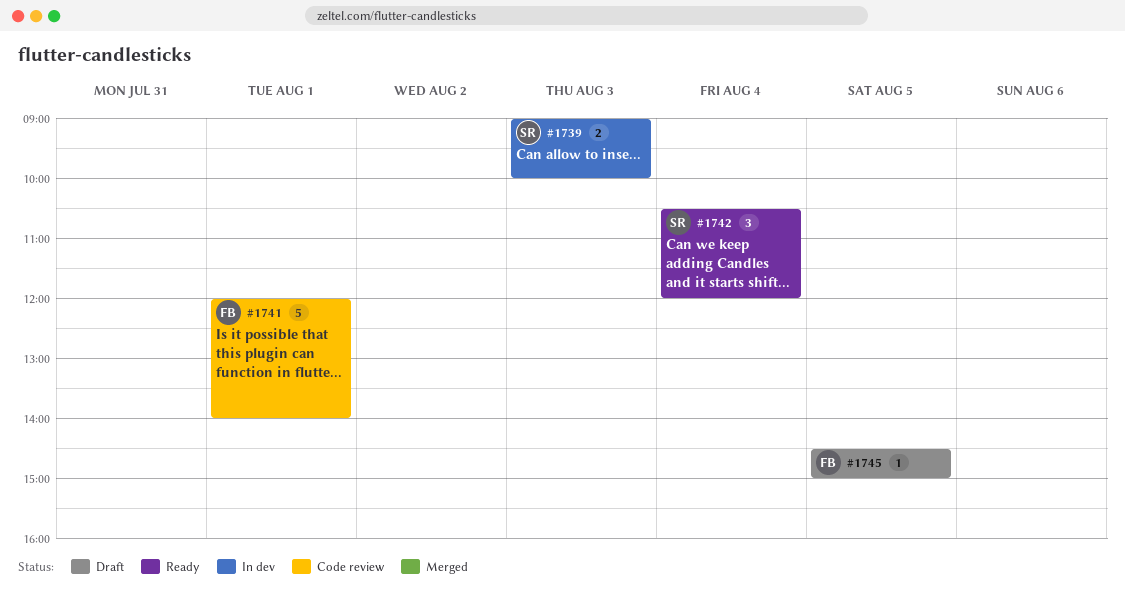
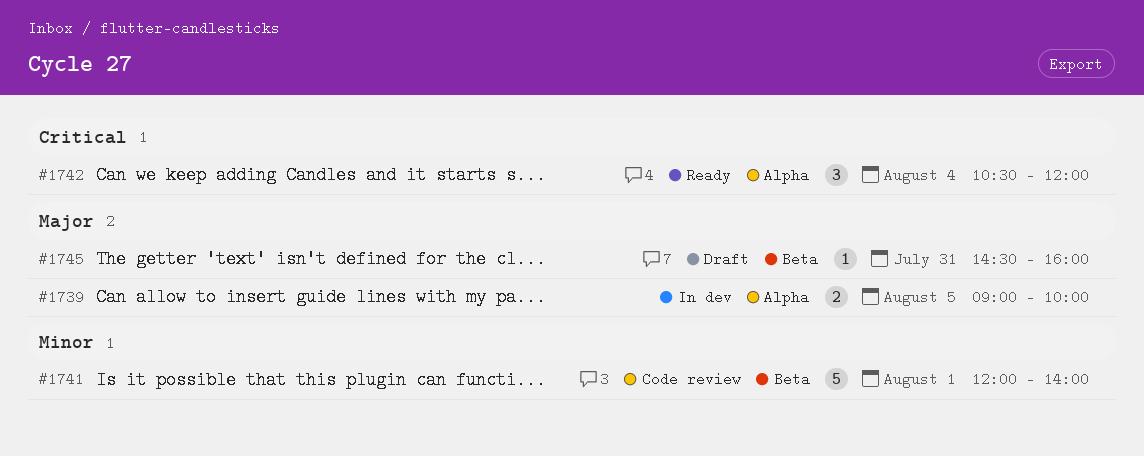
#1739, day: Aug 3 -> Aug 5
#1745, day: Aug 5 -> Jul 31
#1745, ends: 15:00 -> 16:00

